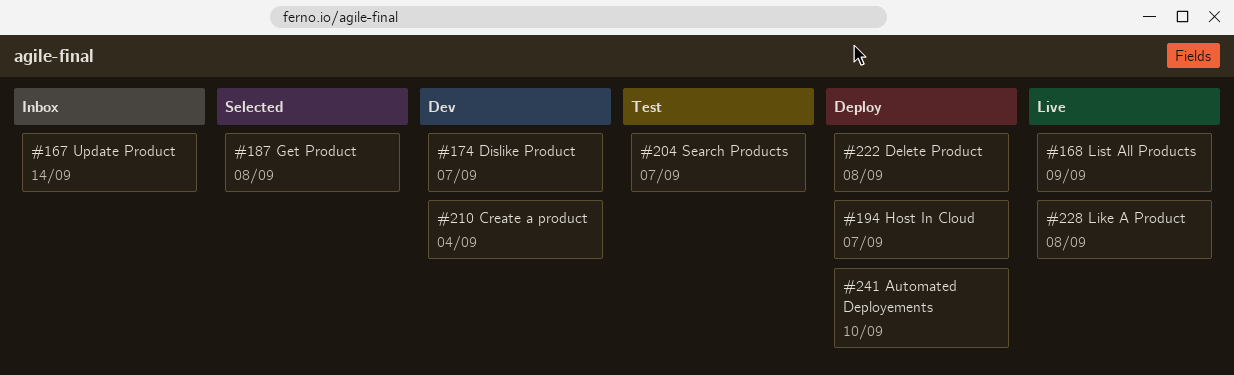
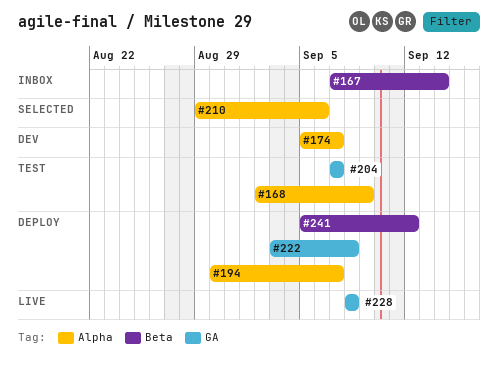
#168, status: Live -> Test
#187: present -> none
#210, status: Dev -> Selected
#210, due: Sep 4 -> Sep 6
#241, due: Sep 10 -> Sep 12

